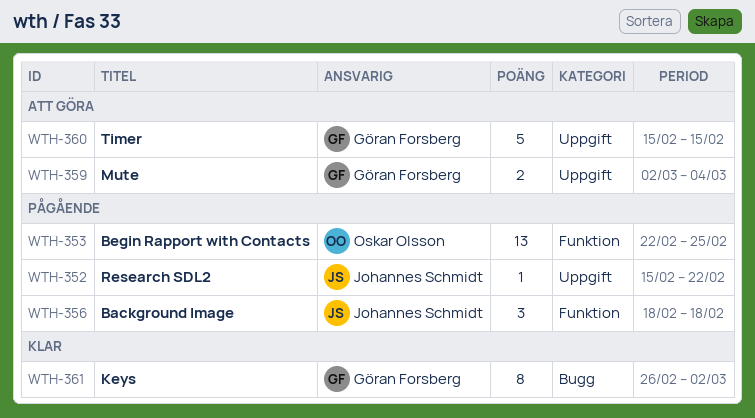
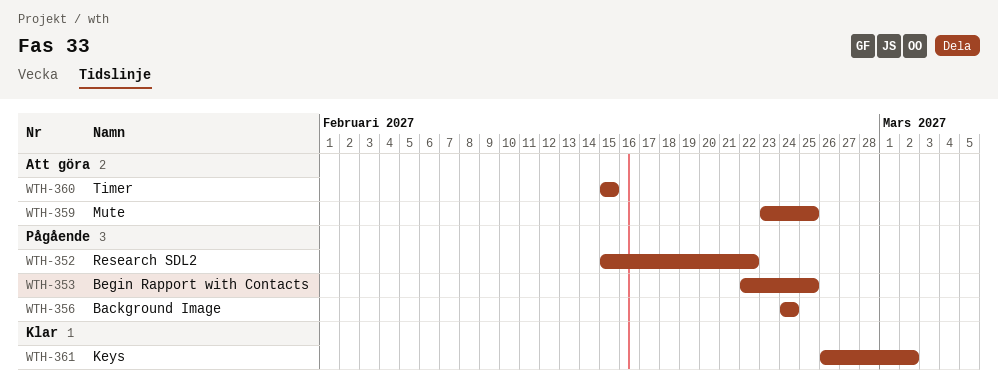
WTH-356, start: Feb 18 -> Feb 24
WTH-356, due: Feb 18 -> Feb 24
WTH-359, start: Mar 2 -> Feb 23
WTH-359, due: Mar 4 -> Feb 25

